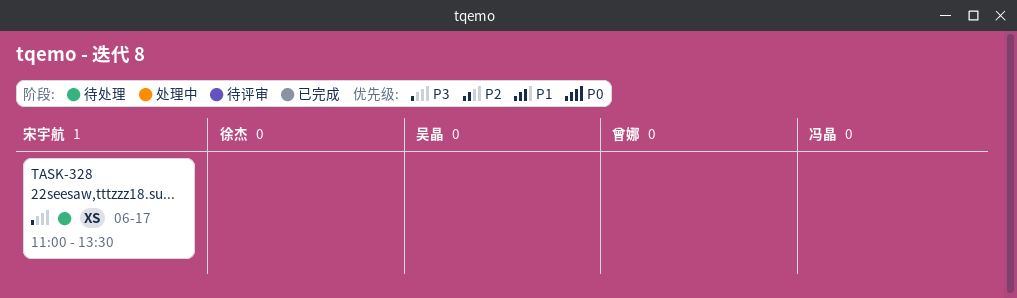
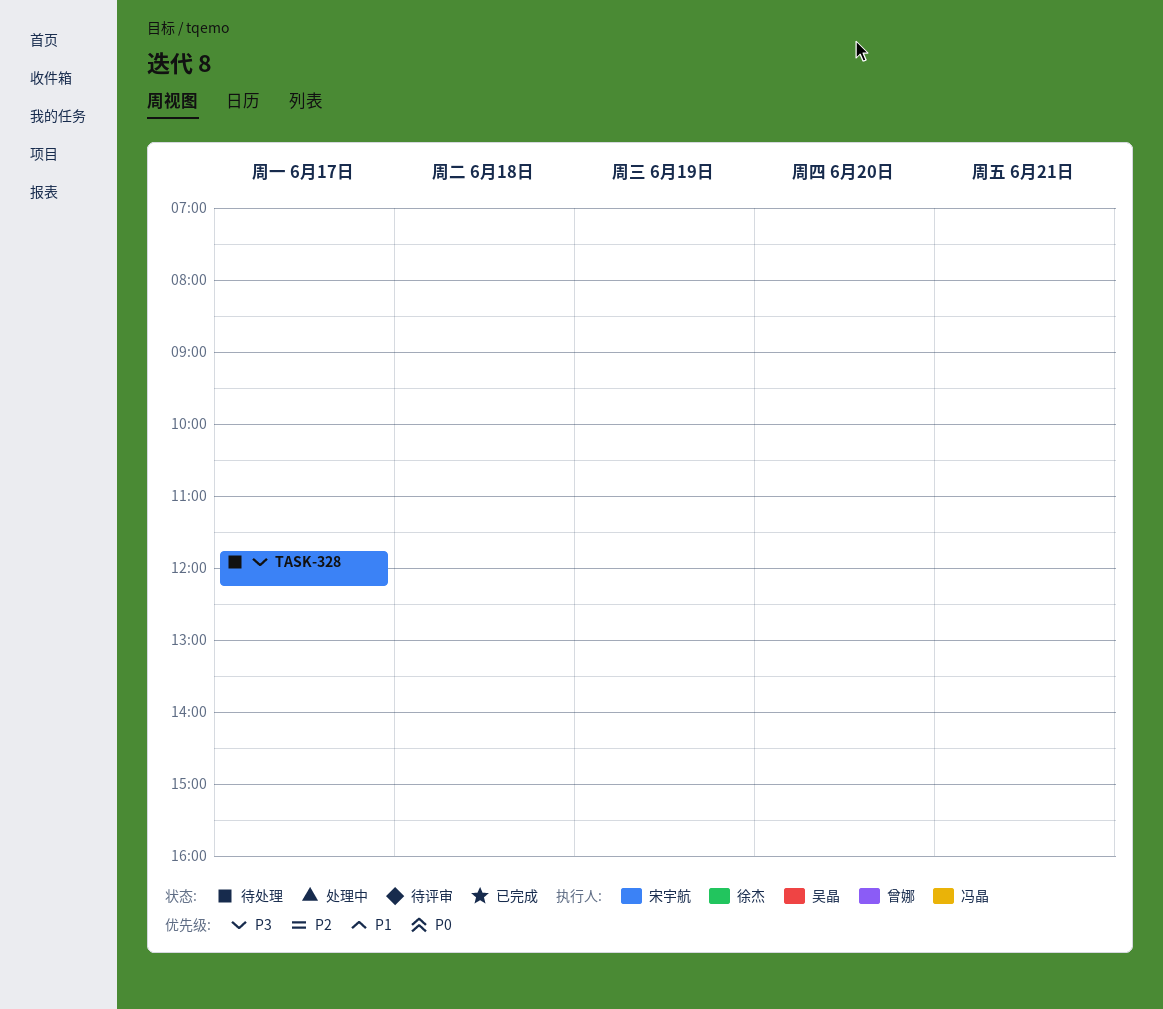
TASK-328, begins: 11:00 -> 11:45
TASK-328, ends: 13:30 -> 12:15

